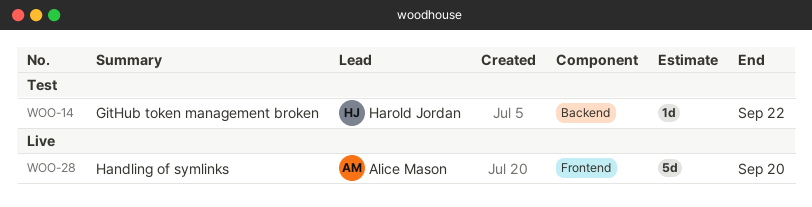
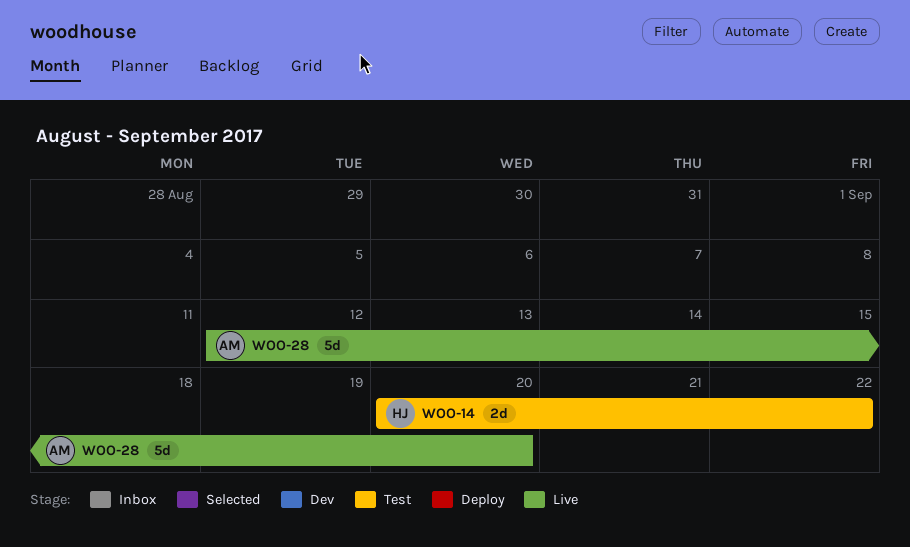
WOO-14, estimate: 1d -> 2d

